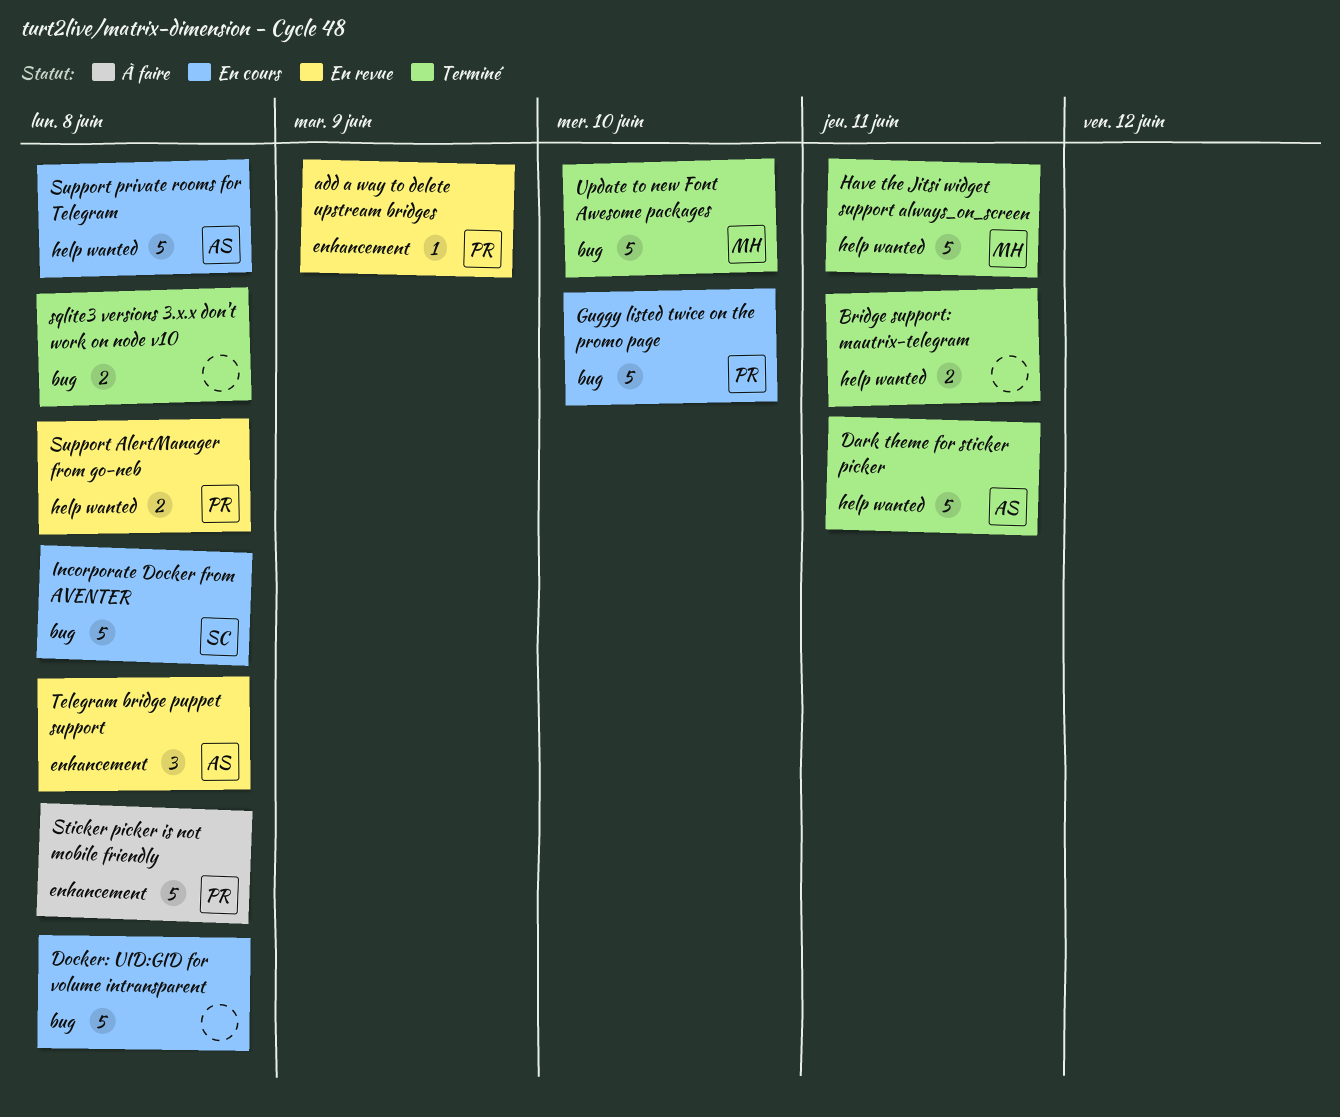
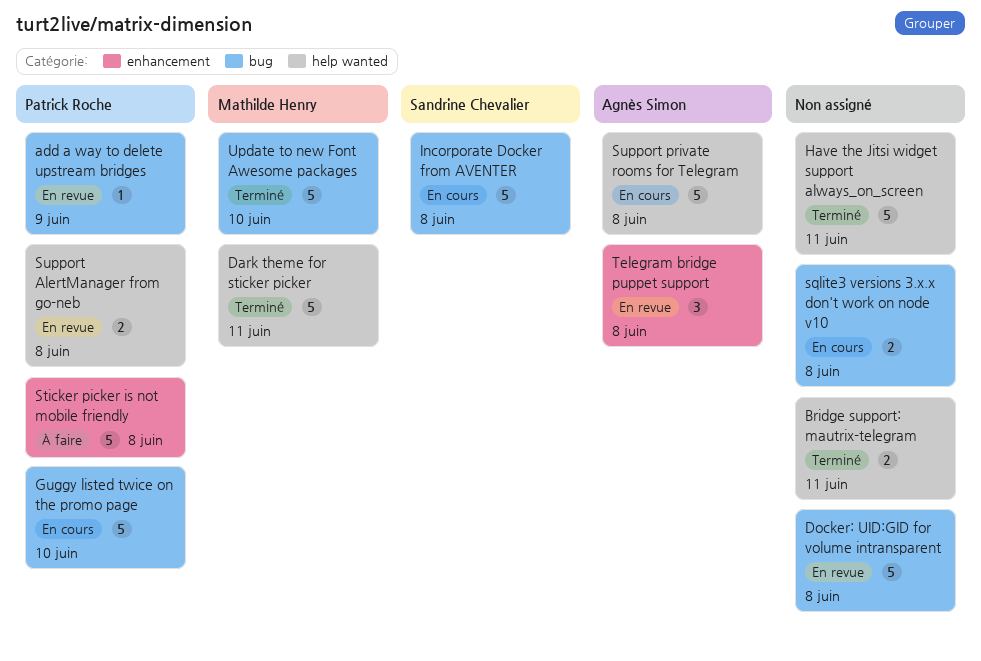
add a way to delete upstream bridges, label: enhancement -> bug
Dark theme for sticker picker, owner: Agnès Simon -> Mathilde Henry
Docker: UID:GID for volume intransparent, status: En cours -> En revue
Have the Jitsi widget support always_on_screen, owner: Mathilde Henry -> none
sqlite3 versions 3.x.x don't work on node v10, status: Terminé -> En cours

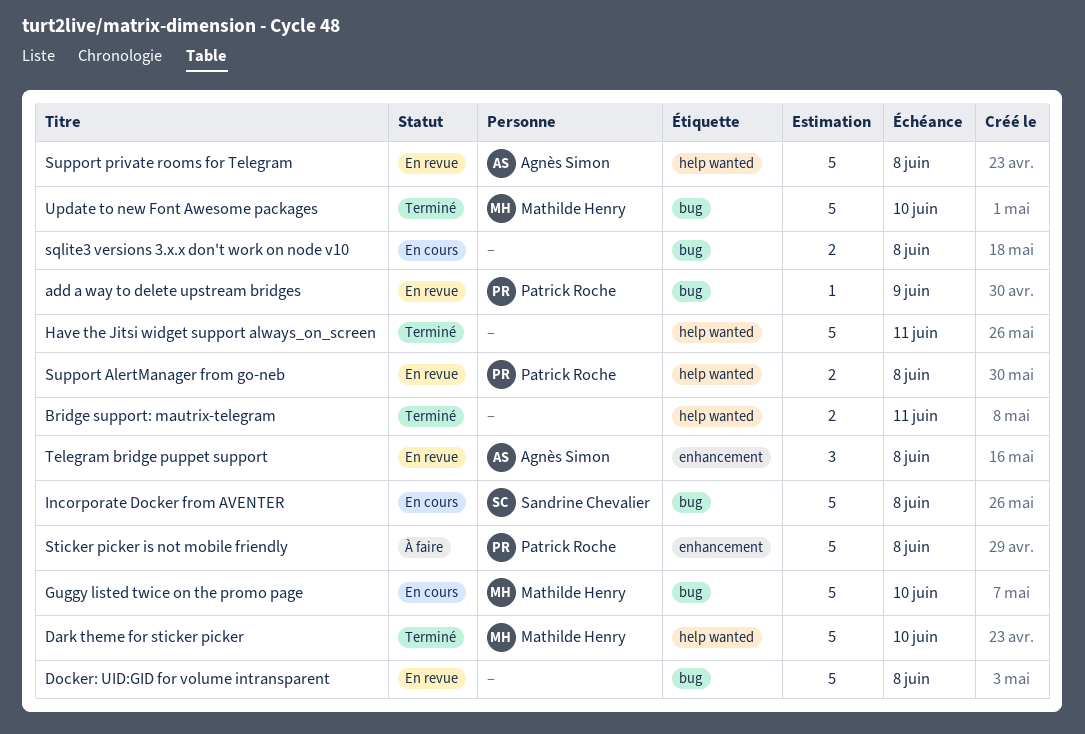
Dark theme for sticker picker, due: Jun 11 -> Jun 10
Guggy listed twice on the promo page, owner: Patrick Roche -> Mathilde Henry
Support private rooms for Telegram, status: En cours -> En revue

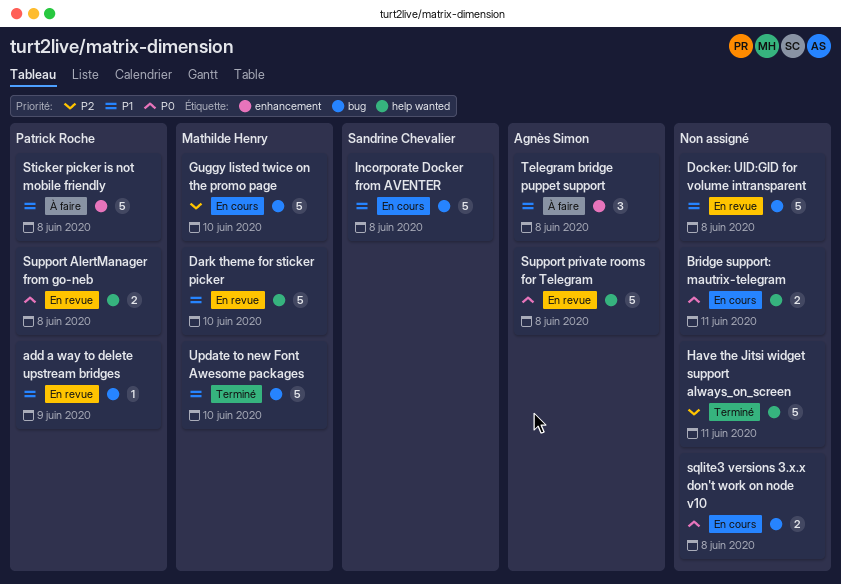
Bridge support: mautrix-telegram, status: Terminé -> En cours
Dark theme for sticker picker, status: Terminé -> En revue
Telegram bridge puppet support, status: En revue -> À faire

